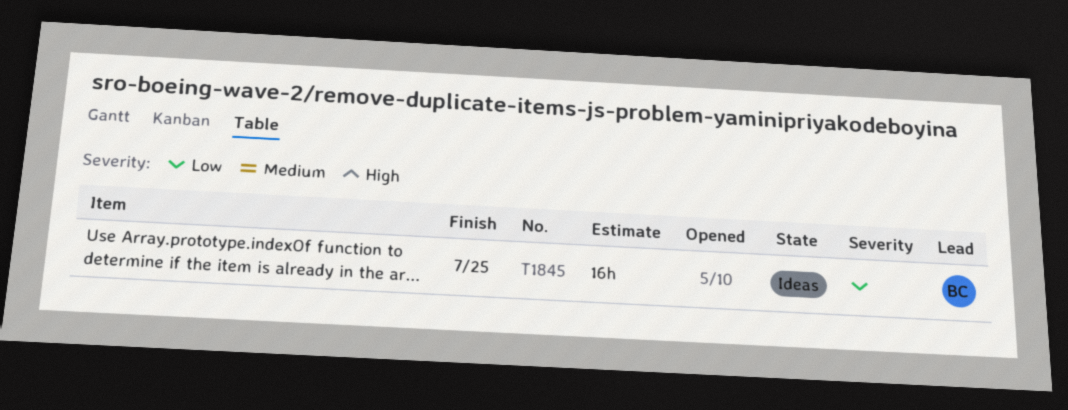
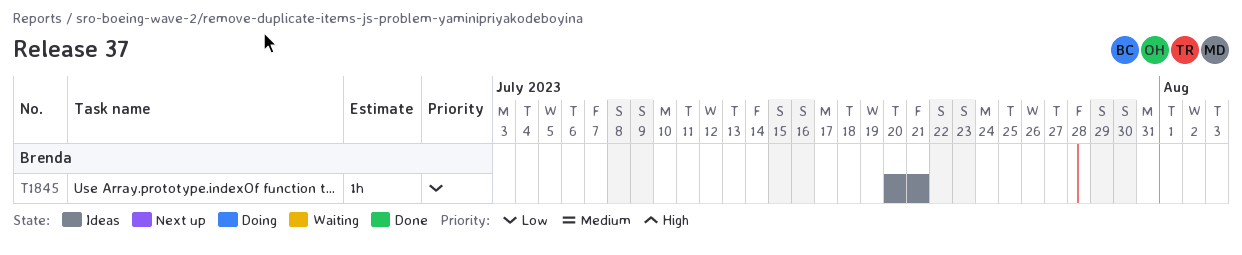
T1845, estimate: 16h -> 1h
T1845, due: Jul 25 -> Jul 21

